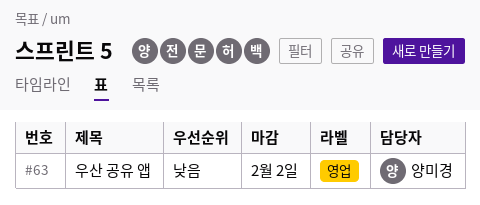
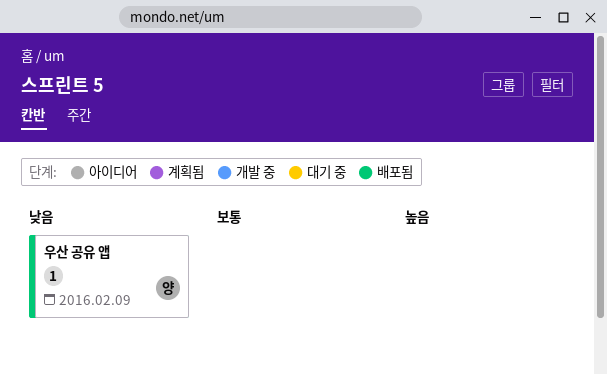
우산 공유 앱, due: Feb 2 -> Feb 9

